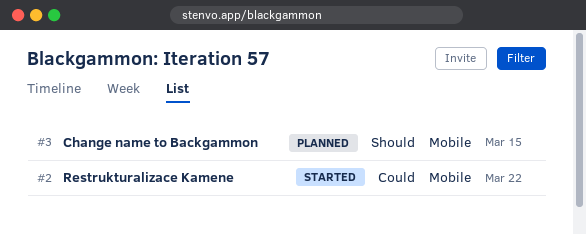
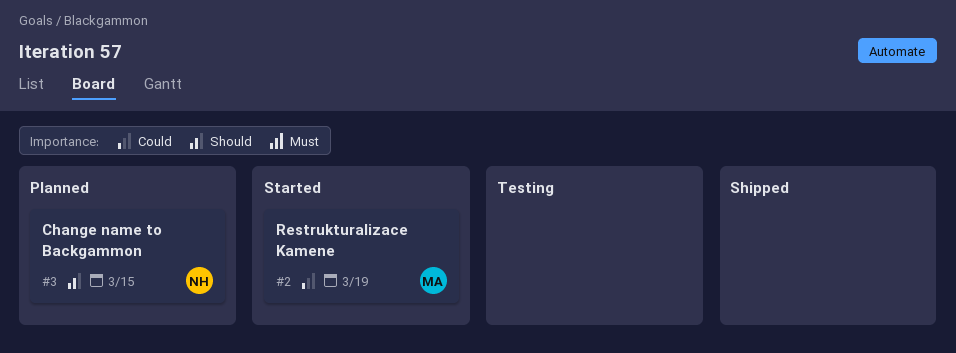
#2, due: Mar 22 -> Mar 19

